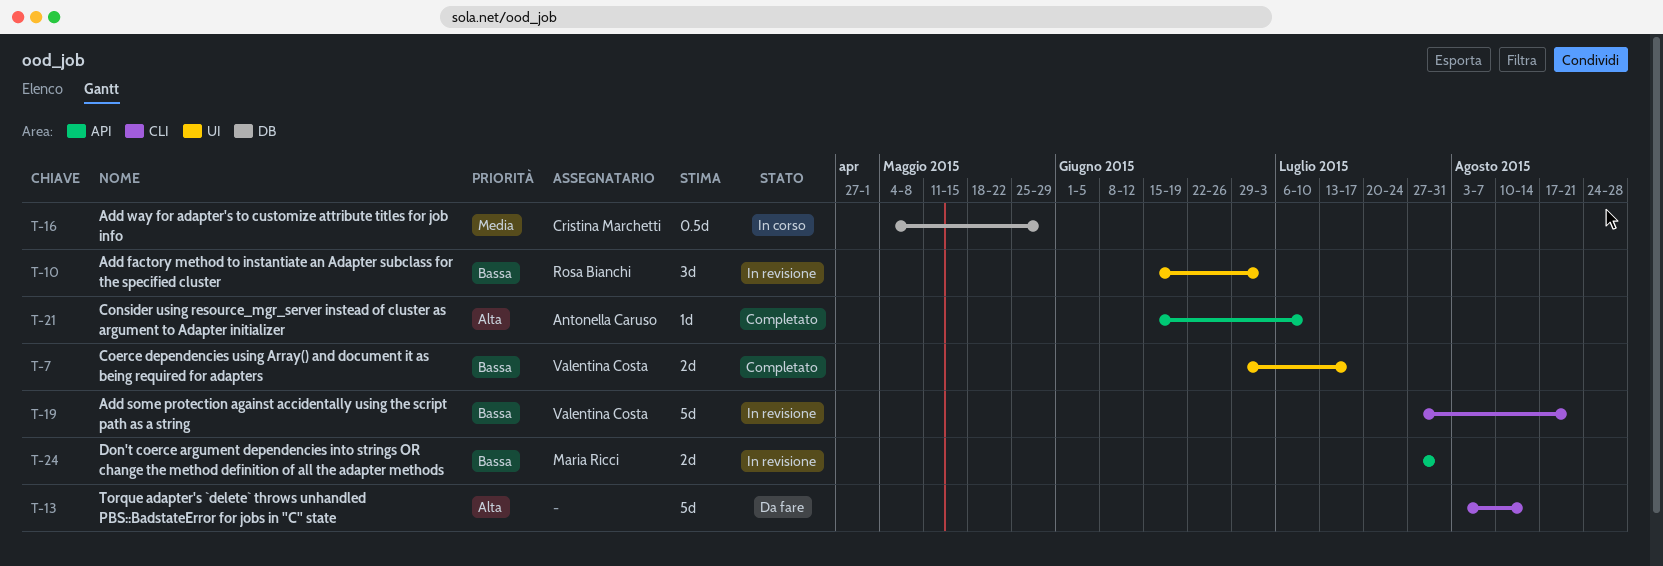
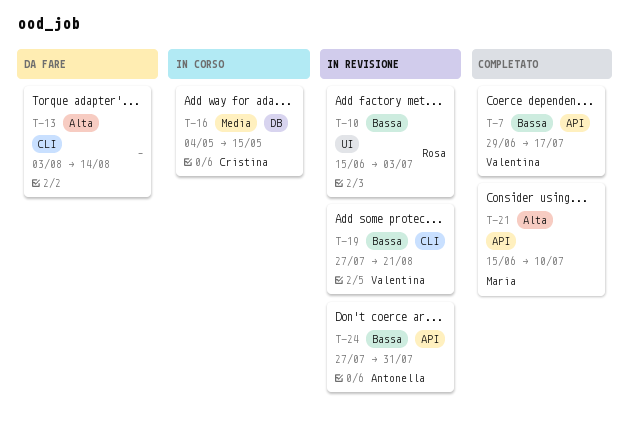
T-7, label: UI -> API
T-16, due: May 29 -> May 15
T-21, owner: Antonella Caruso -> Maria Ricci
T-24, owner: Maria Ricci -> Antonella Caruso

